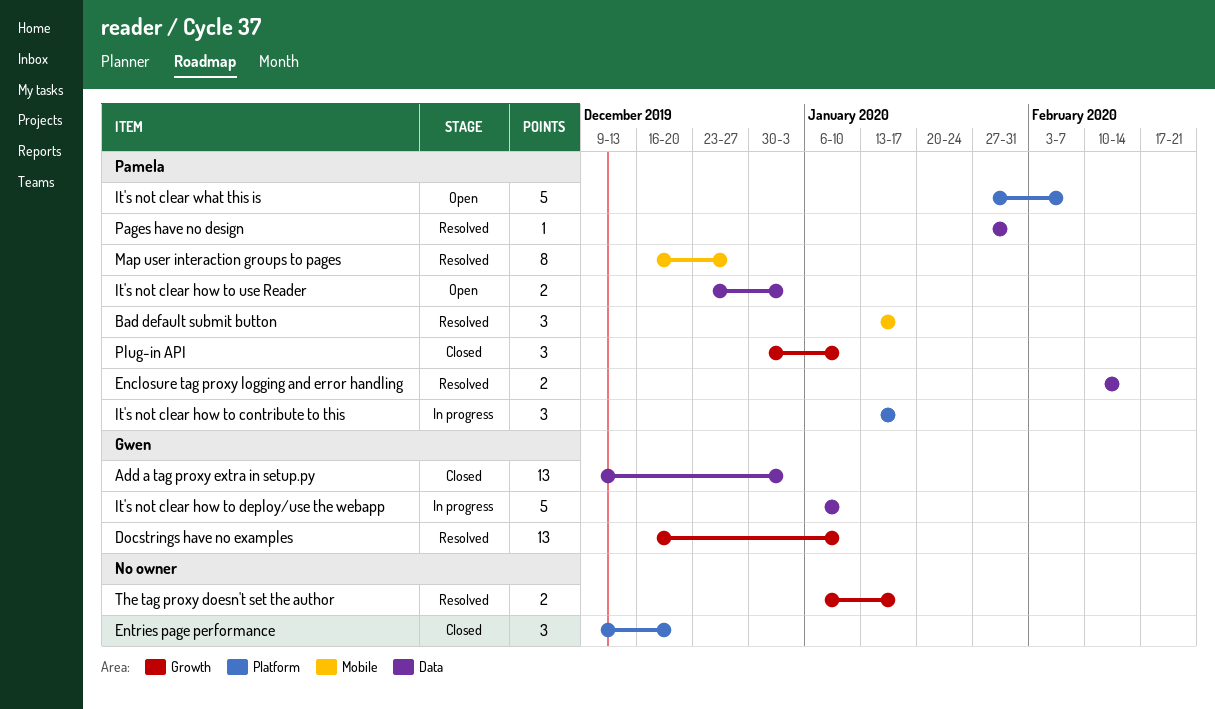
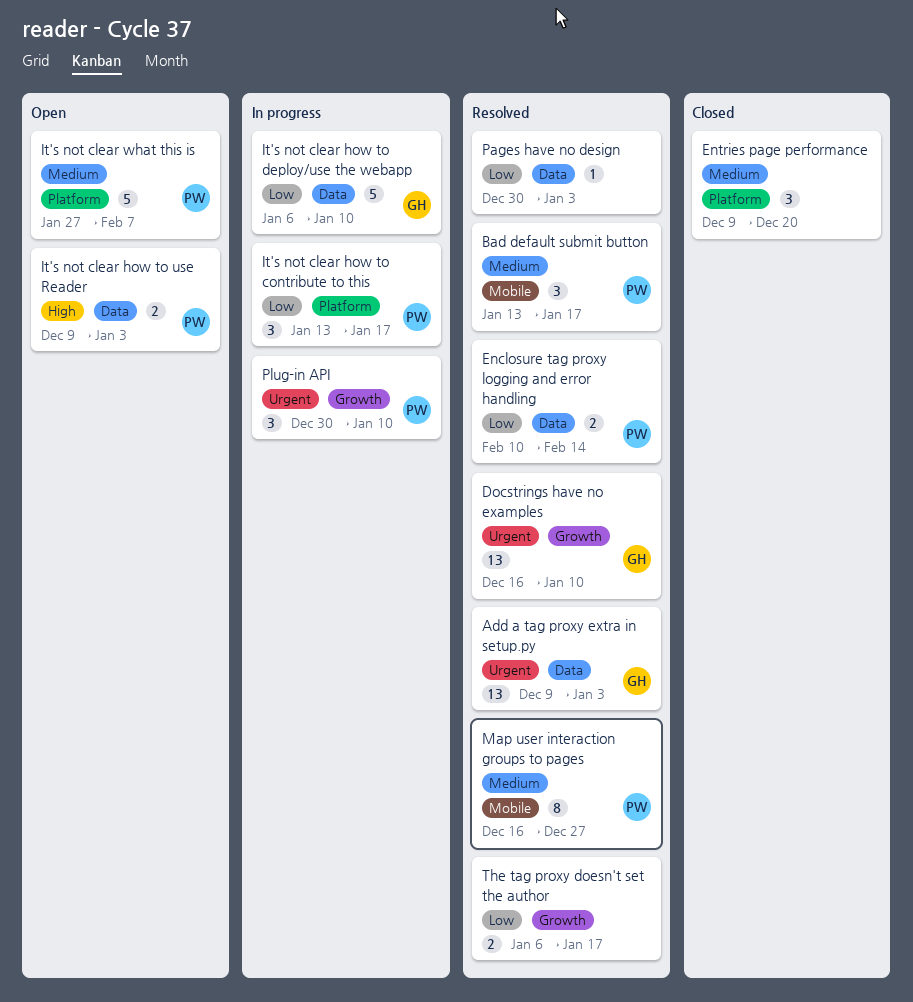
Add a tag proxy extra in setup.py, status: Closed -> Resolved
It's not clear how to use Reader, start: Dec 23 -> Dec 9
Pages have no design, owner: Pamela -> none
Pages have no design, start: Jan 27 -> Dec 30
Pages have no design, due: Jan 31 -> Jan 3
Plug-in API, status: Closed -> In progress

